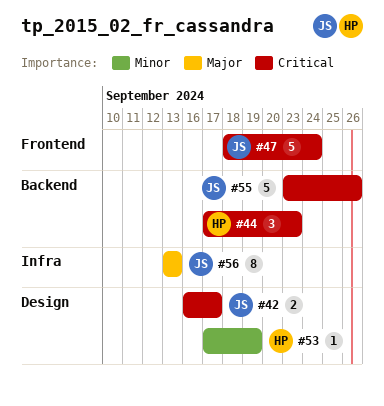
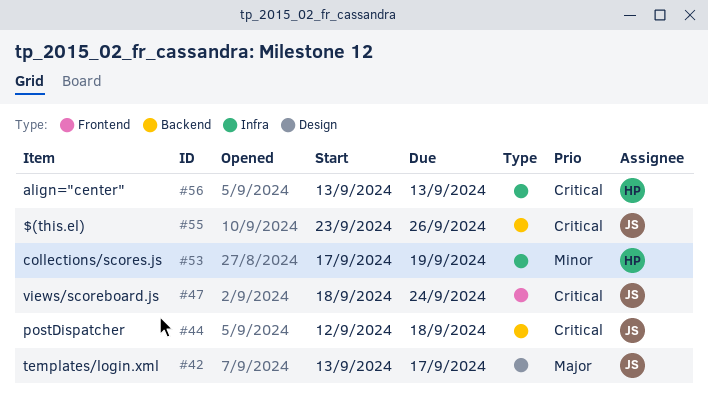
#42, priority: Critical -> Major
#42, start: Sep 16 -> Sep 13
#44, owner: HP -> JS
#44, start: Sep 17 -> Sep 12
#44, due: Sep 23 -> Sep 18
#53, label: Design -> Infra
#56, owner: JS -> HP
#56, priority: Major -> Critical

